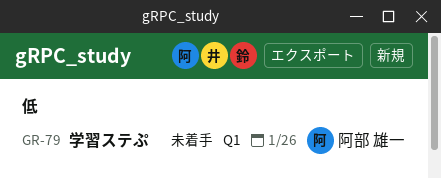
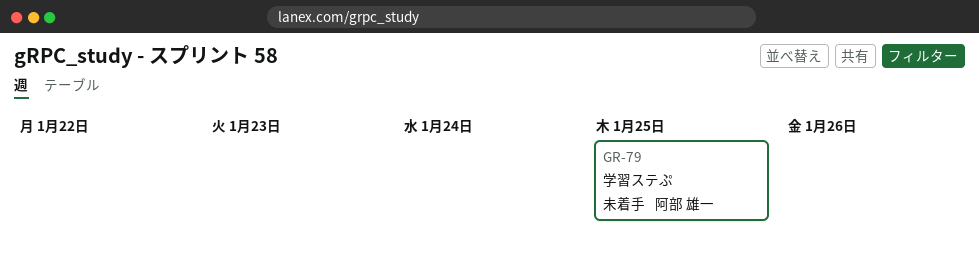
GR-79, due: Jan 26 -> Jan 25

